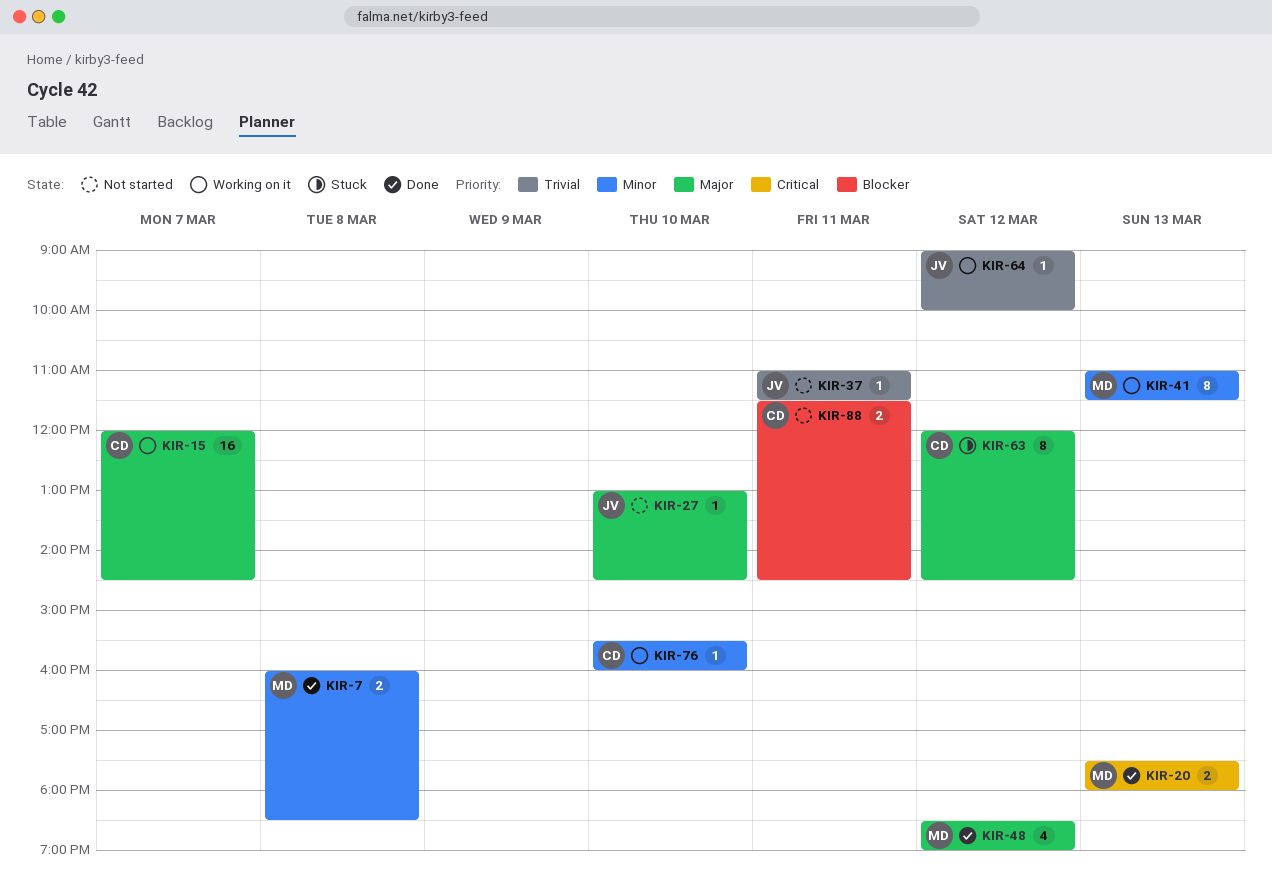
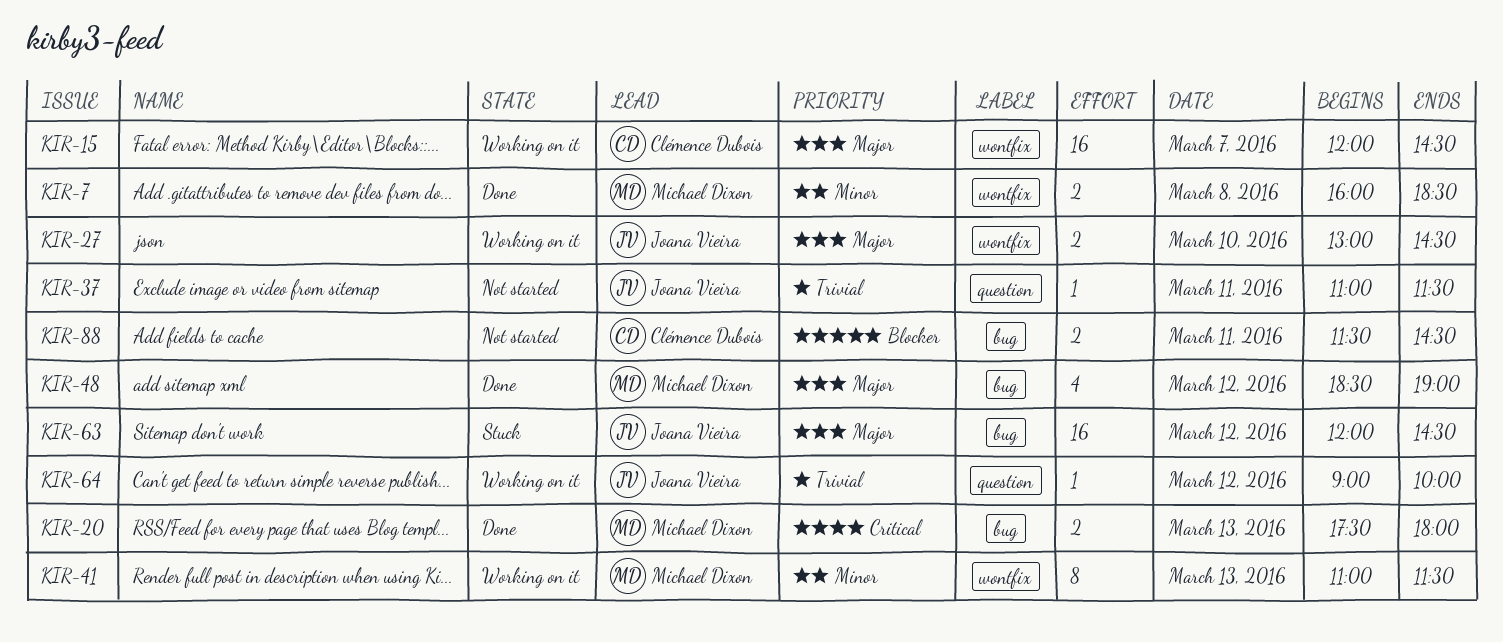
KIR-27, status: Not started -> Working on it
KIR-27, estimate: 1 -> 2
KIR-63, owner: Clémence Dubois -> Joana Vieira
KIR-63, estimate: 8 -> 16
KIR-76: present -> none

